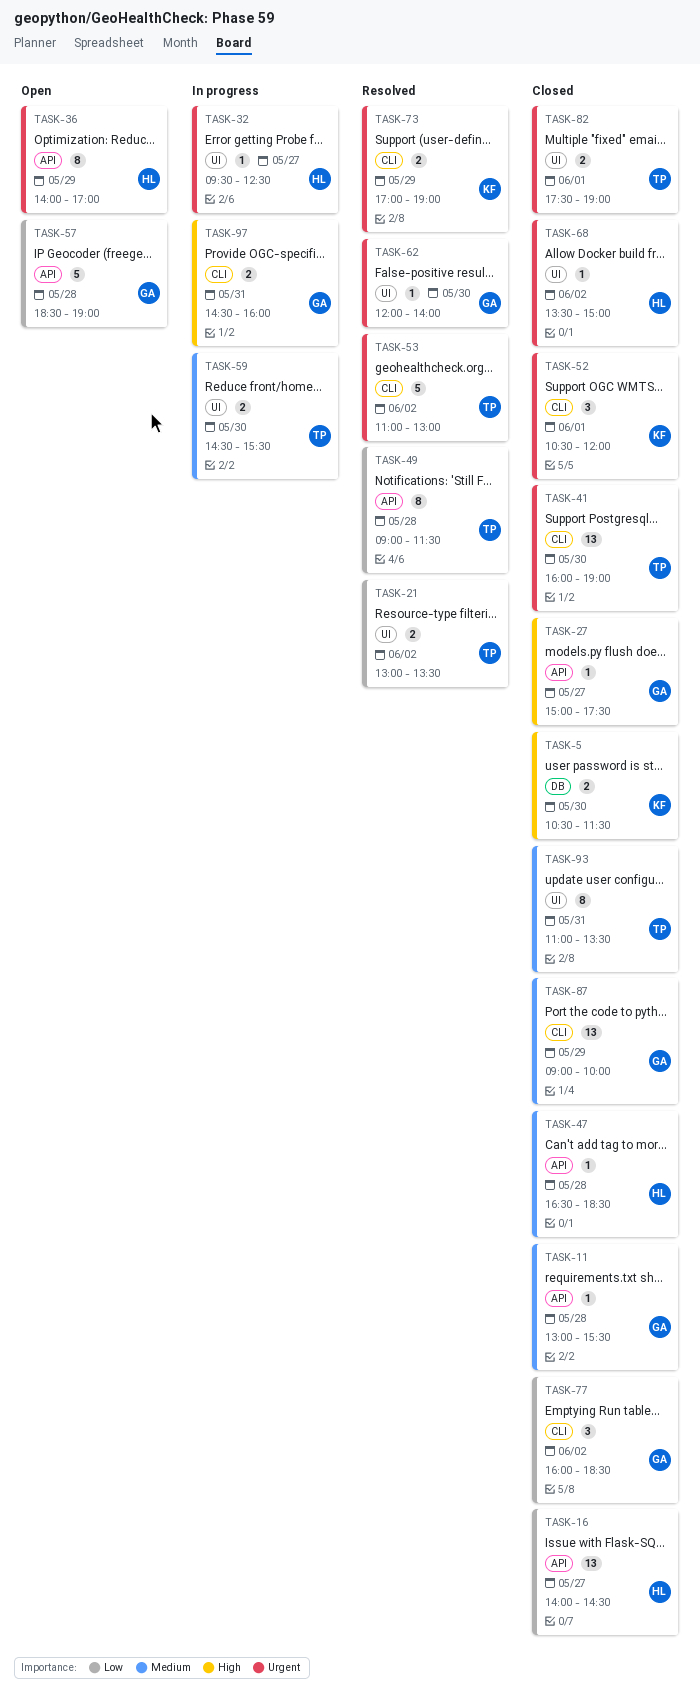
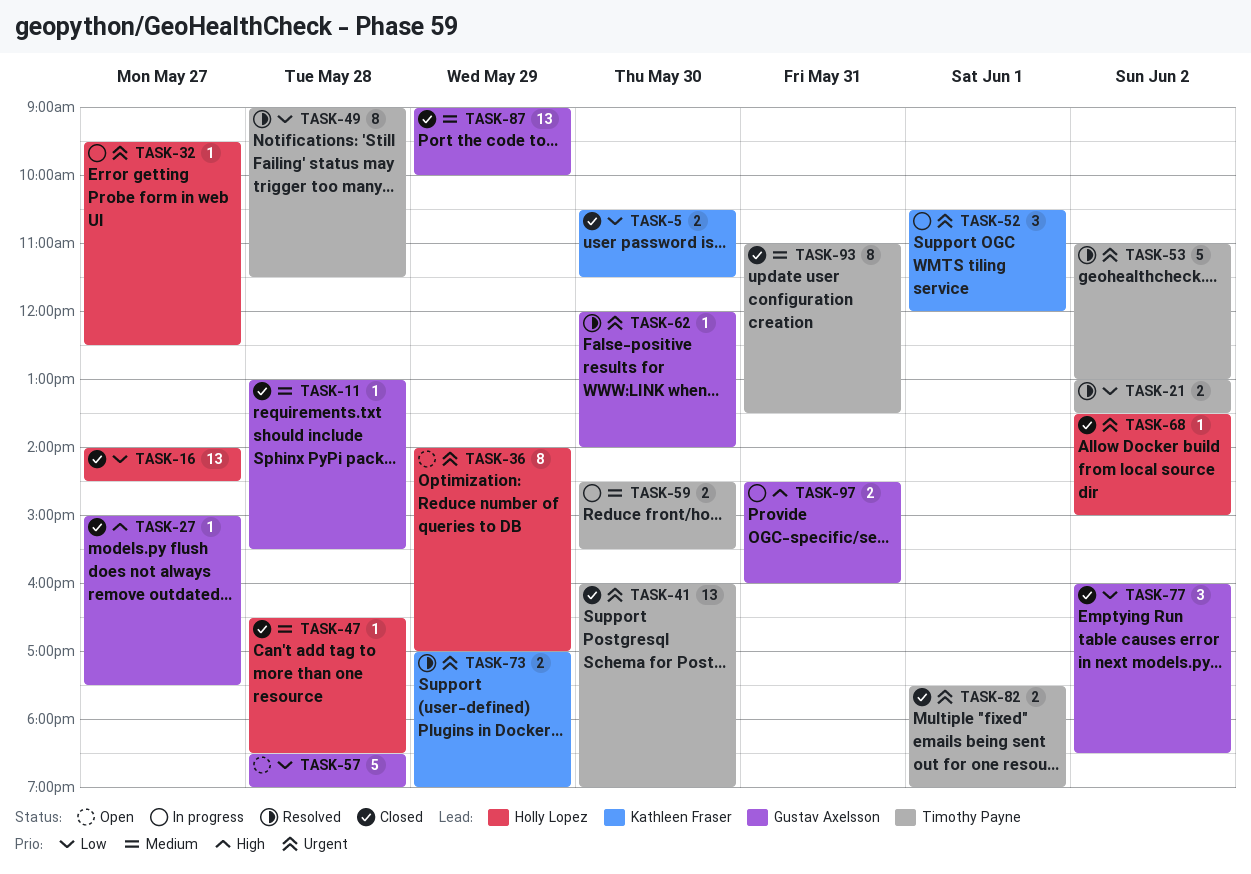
TASK-5, priority: High -> Low
TASK-52, status: Closed -> In progress

